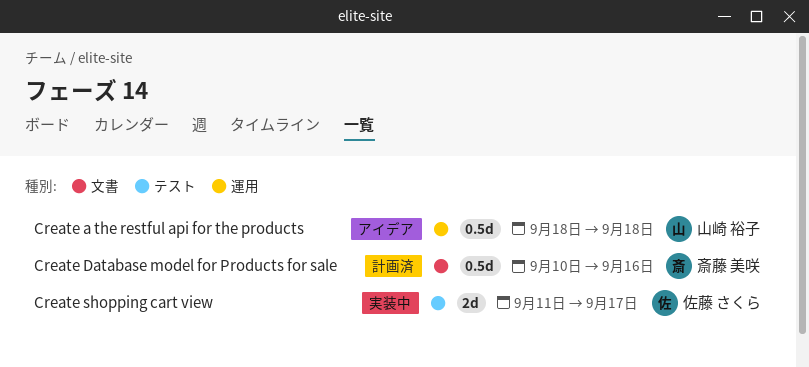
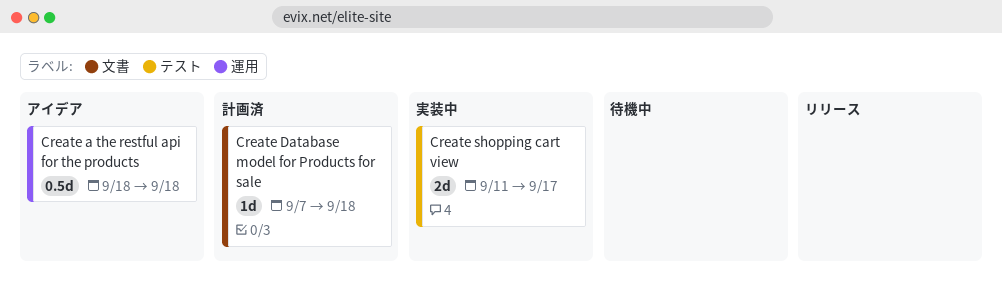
Create Database model for Products for sale, estimate: 0.5d -> 1d
Create Database model for Products for sale, start: Sep 10 -> Sep 7
Create Database model for Products for sale, due: Sep 16 -> Sep 18

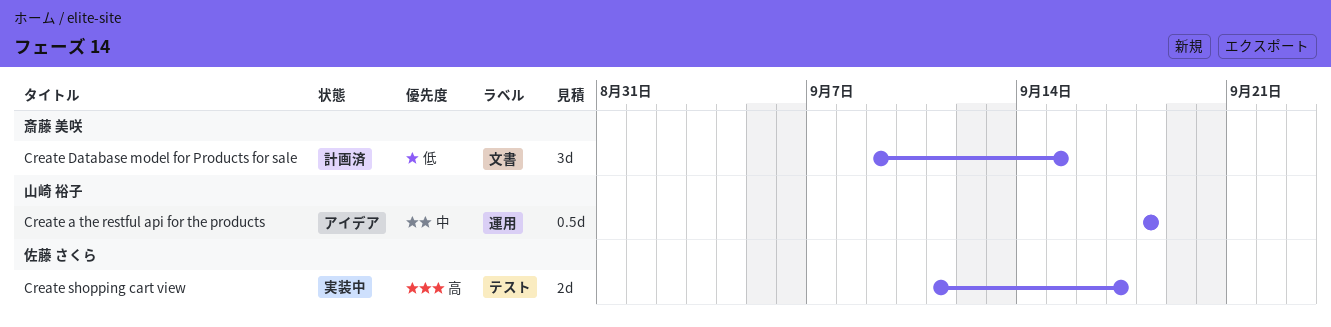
Create Database model for Products for sale, estimate: 1d -> 3d
Create Database model for Products for sale, start: Sep 7 -> Sep 9
Create Database model for Products for sale, due: Sep 18 -> Sep 15

